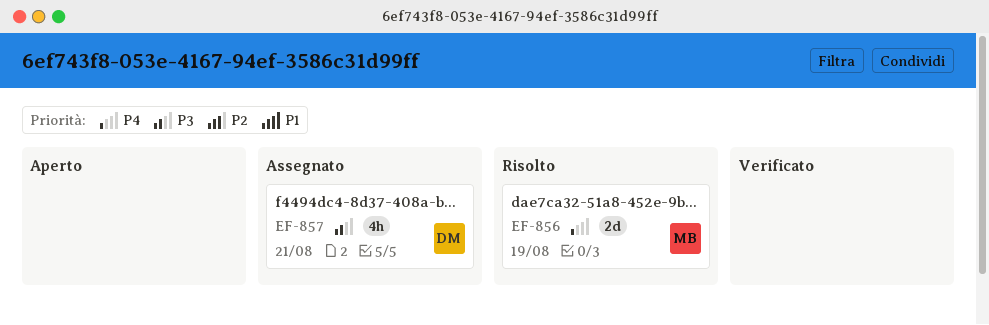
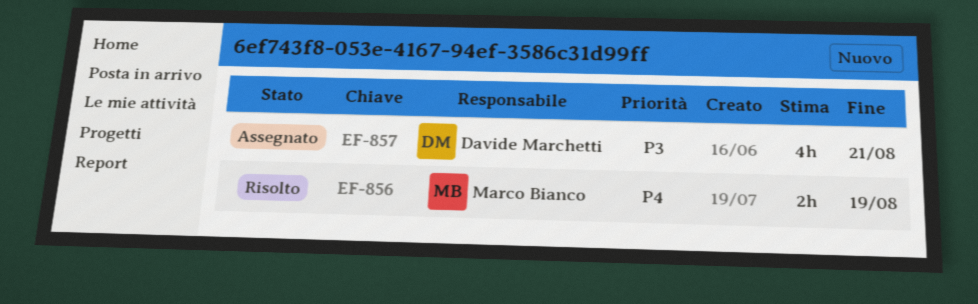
EF-856, estimate: 2d -> 2h

